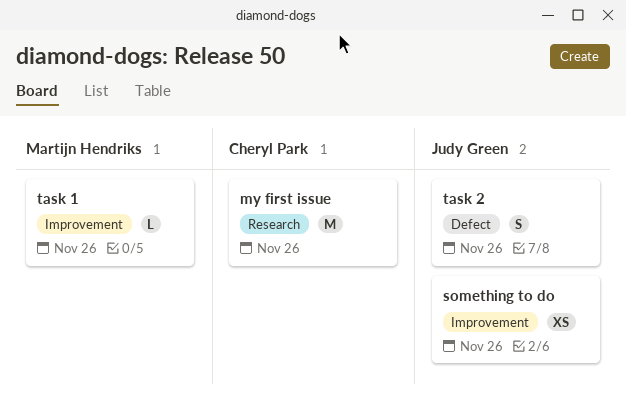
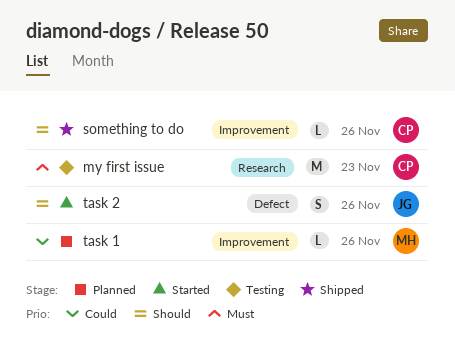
my first issue, due: Nov 26 -> Nov 23
something to do, owner: Judy Green -> Cheryl Park
something to do, estimate: XS -> L

